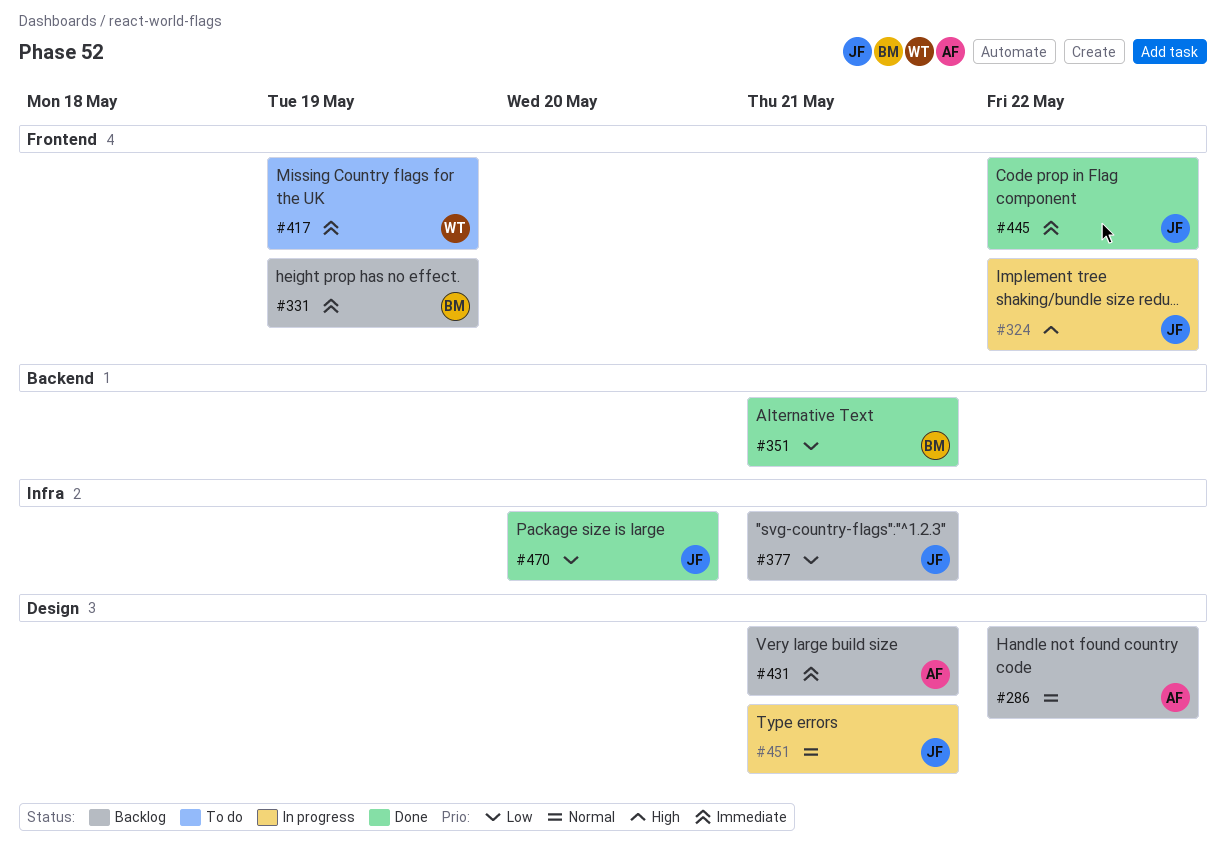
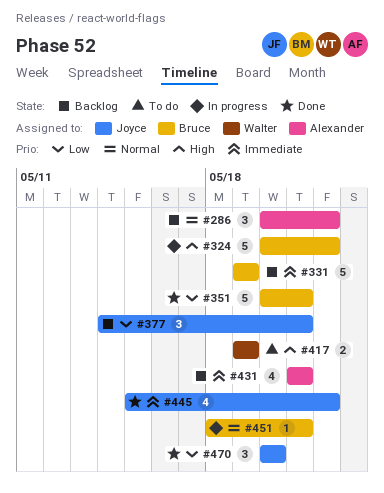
#324, owner: Joyce -> Bruce
#417, priority: Immediate -> High
#451, owner: Joyce -> Bruce

